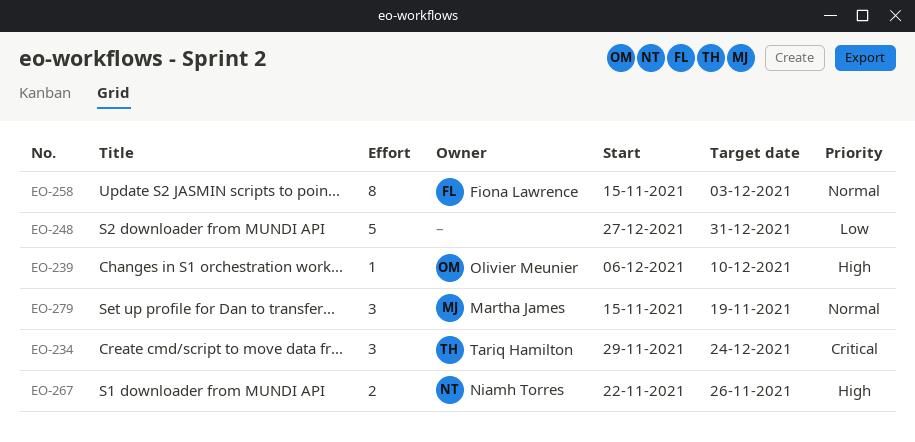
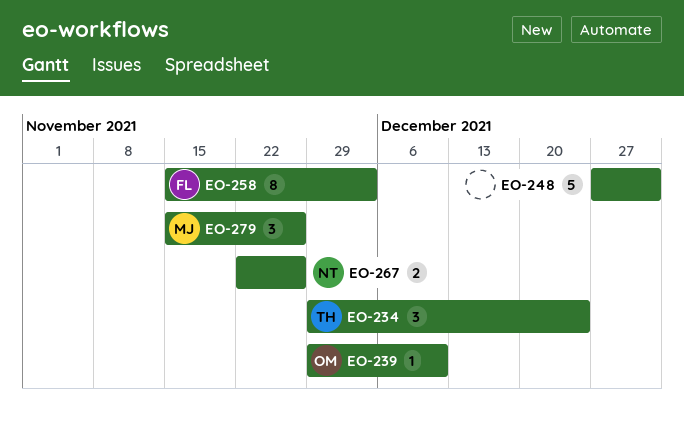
EO-239, start: Dec 6 -> Nov 29
EO-279, due: Nov 19 -> Nov 26

